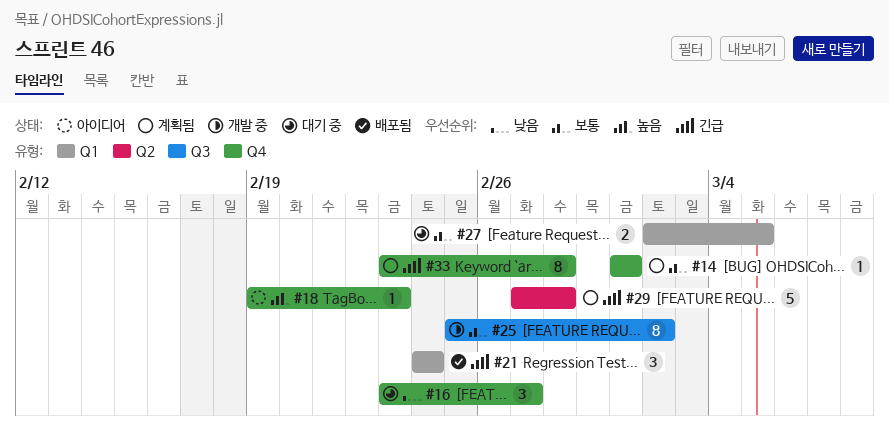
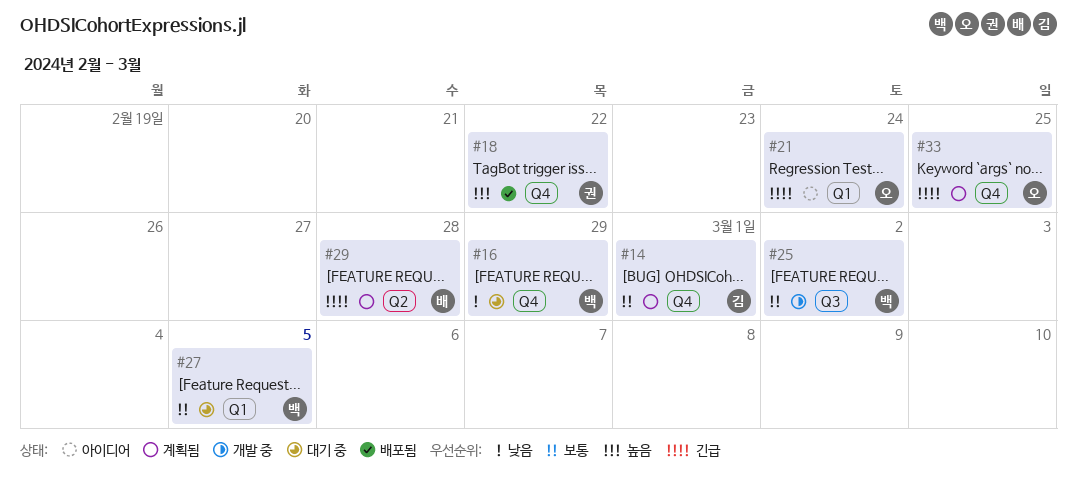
#16, due: Feb 27 -> Feb 29
#18, status: 아이디어 -> 배포됨
#18, due: Feb 23 -> Feb 22
#21, status: 배포됨 -> 아이디어
#33, due: Feb 28 -> Feb 25

